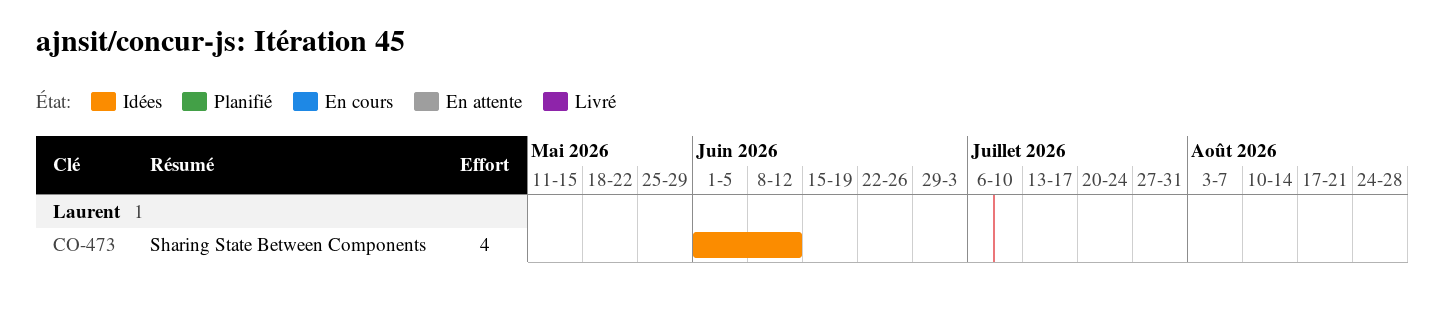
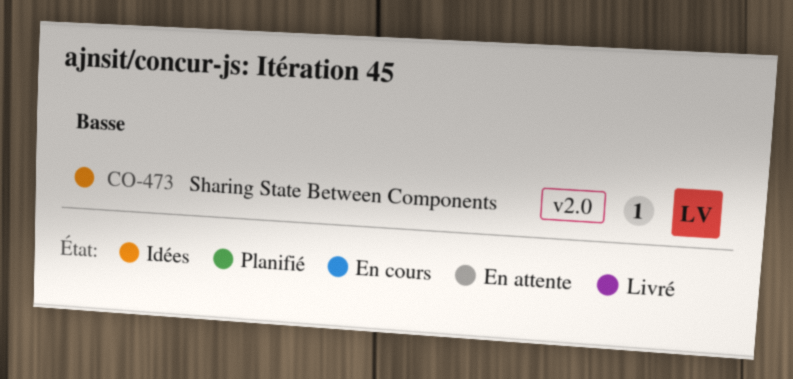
CO-473, estimate: 4 -> 1

